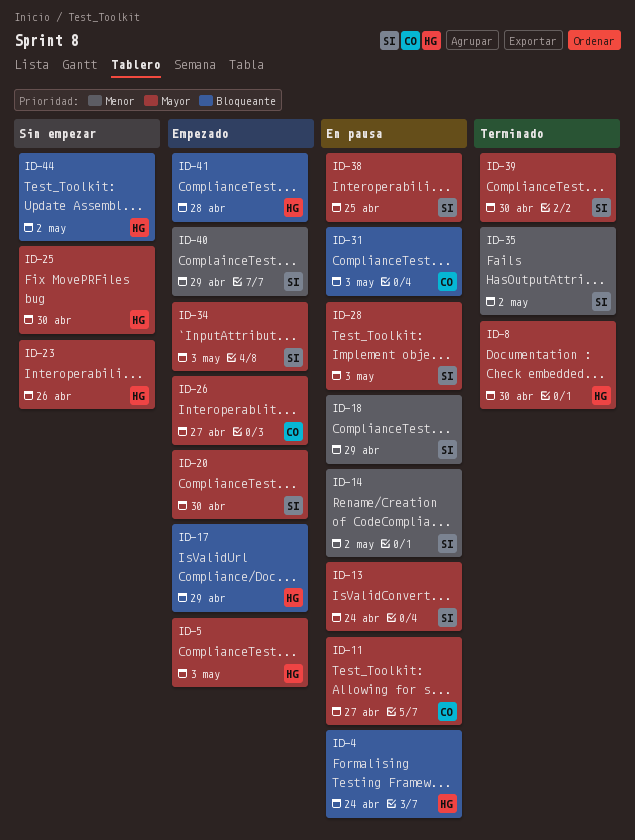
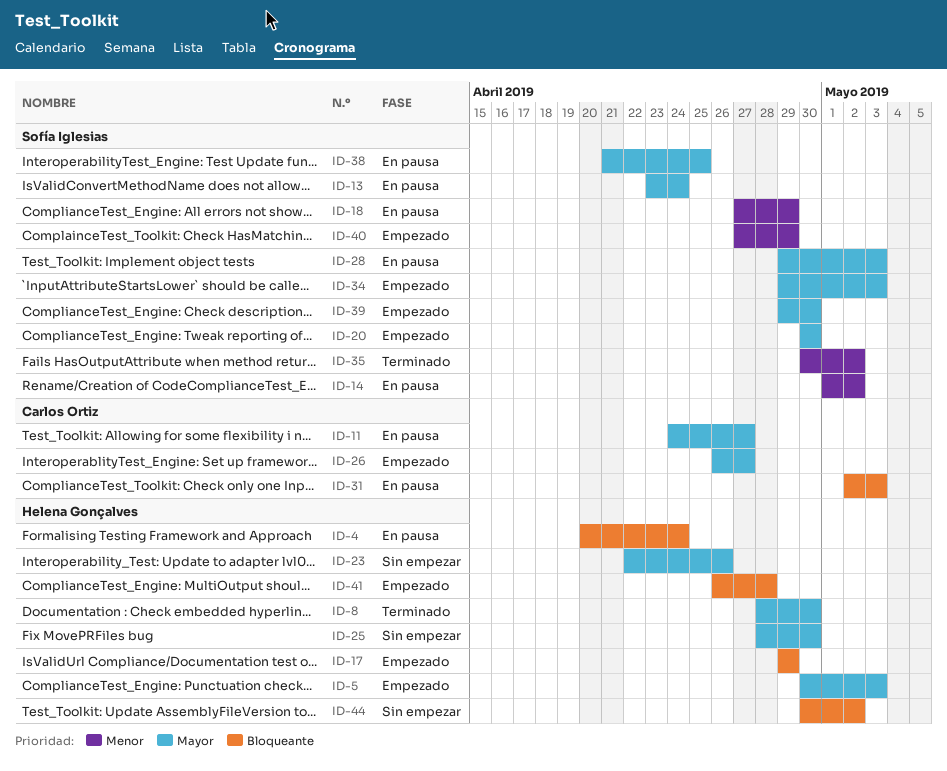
ID-39, status: Terminado -> Empezado

